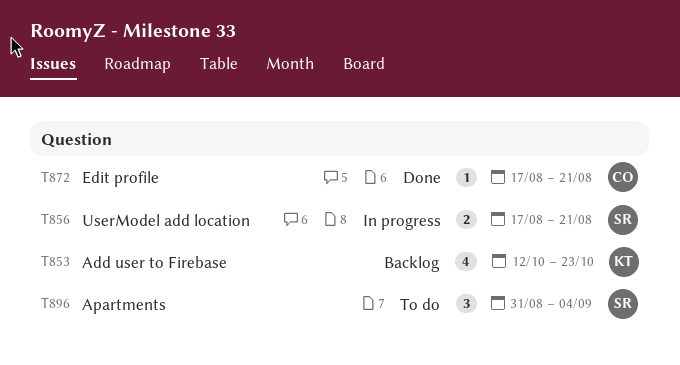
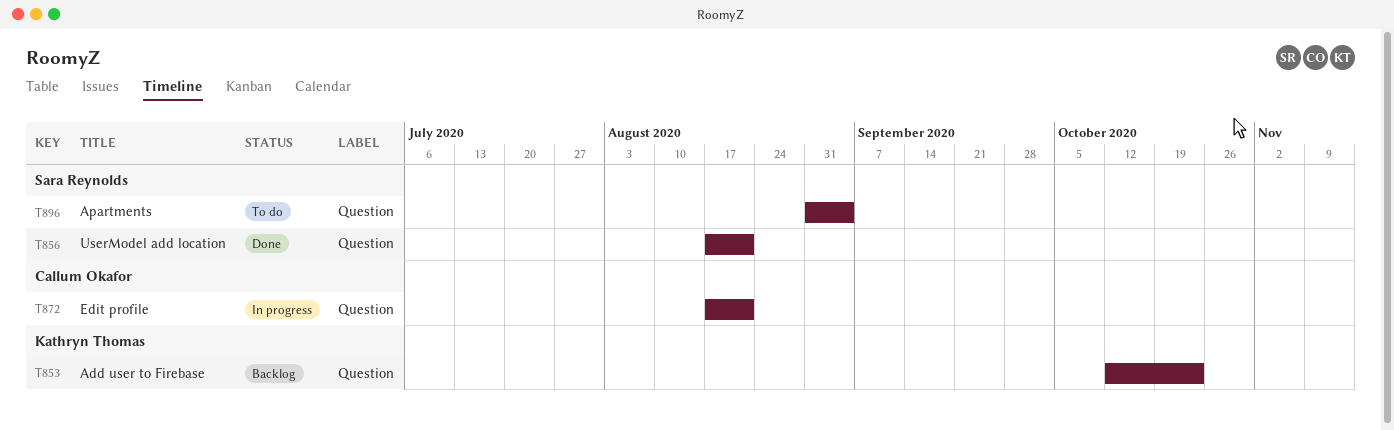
T856, status: In progress -> Done
T872, status: Done -> In progress

